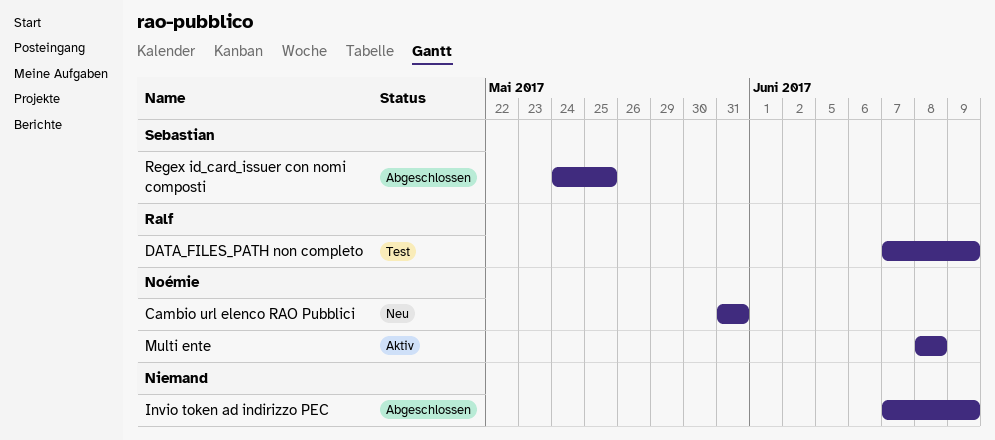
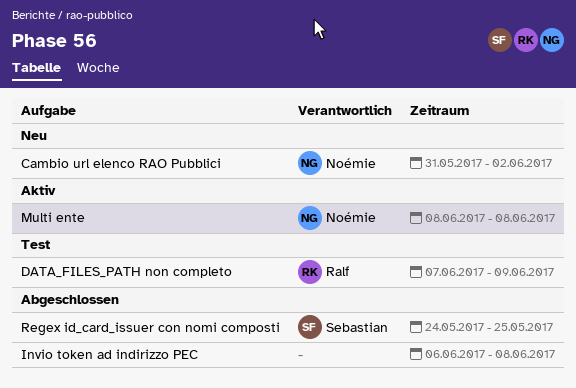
Cambio url elenco RAO Pubblici, due: May 31 -> Jun 2
Invio token ad indirizzo PEC, start: Jun 7 -> Jun 6
Invio token ad indirizzo PEC, due: Jun 9 -> Jun 8

